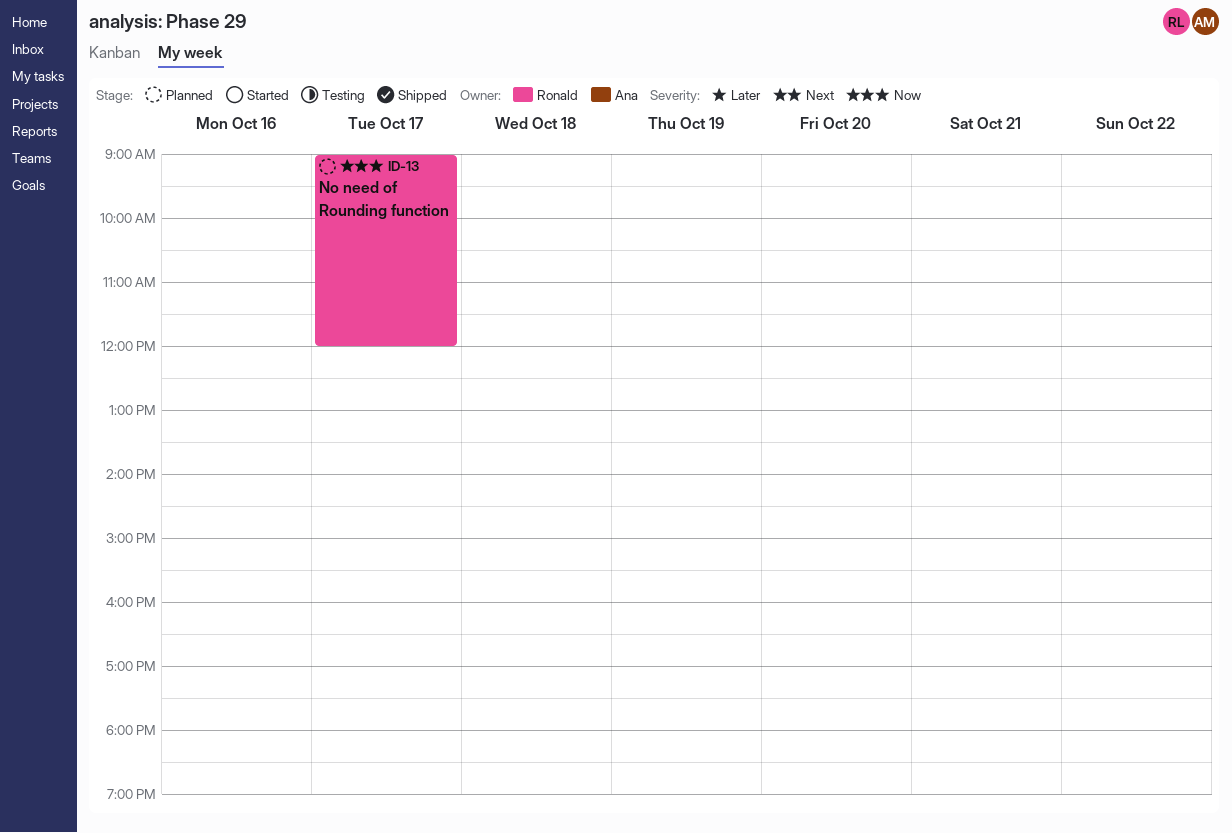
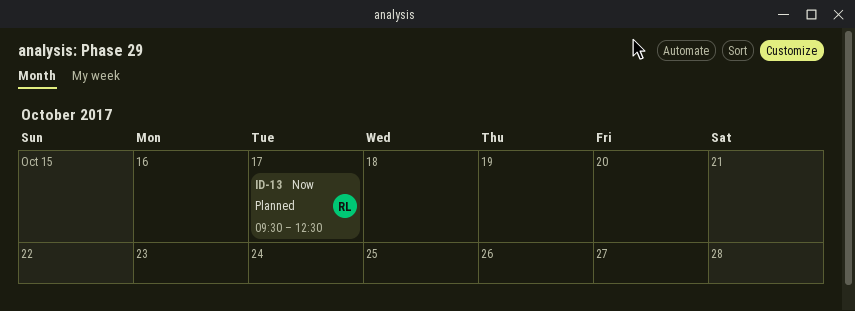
ID-13, begins: 09:00 -> 09:30
ID-13, ends: 12:00 -> 12:30

